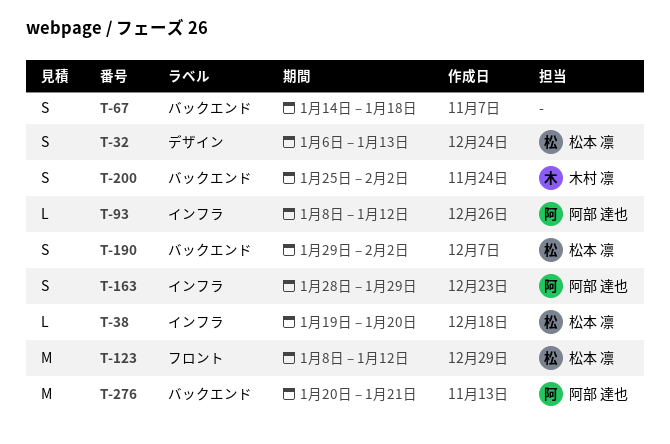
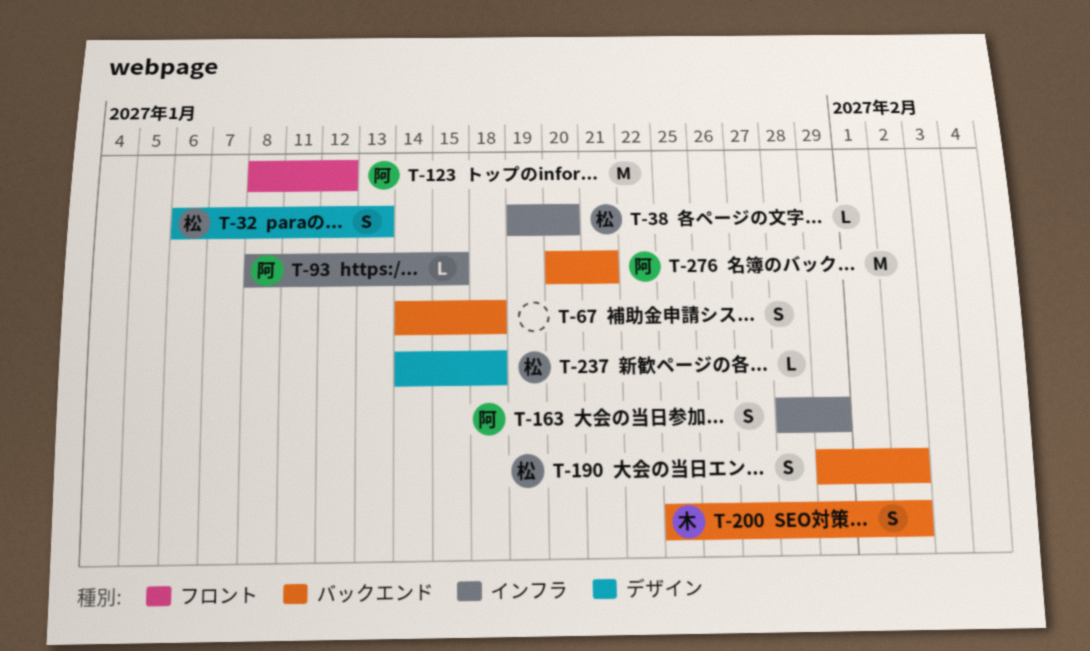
T-93, due: Jan 12 -> Jan 15
T-123, owner: 松本 凛 -> 阿部 達也
T-237: none -> present

